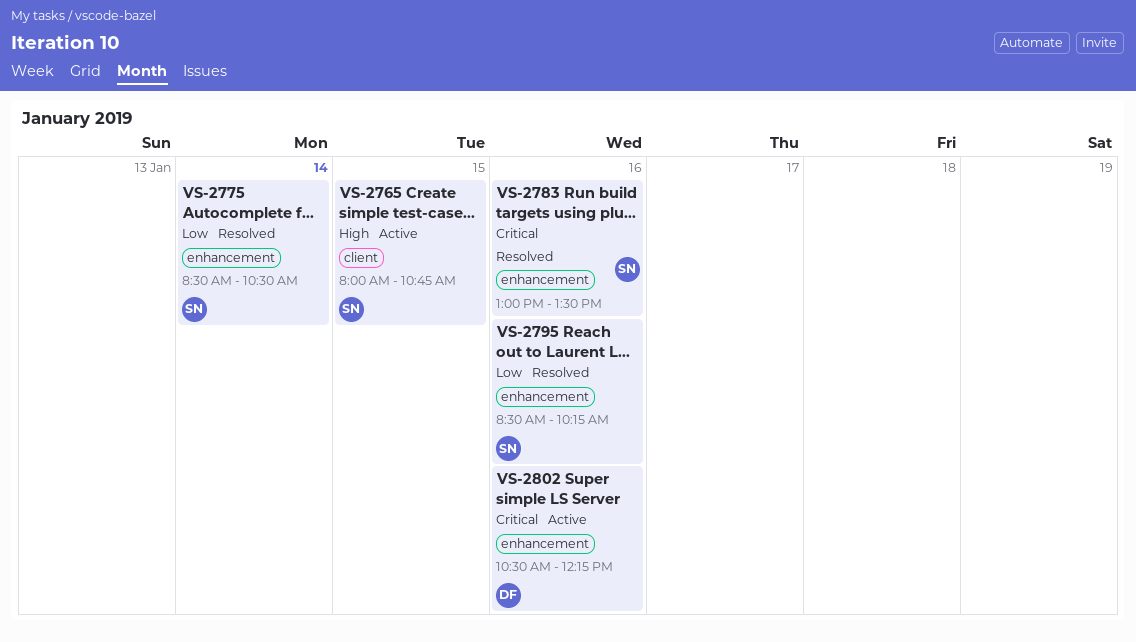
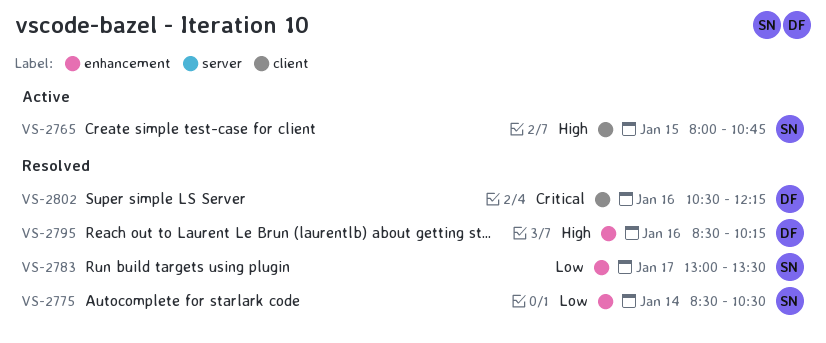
VS-2783, priority: Critical -> Low
VS-2783, day: Jan 16 -> Jan 17
VS-2795, owner: SN -> DF
VS-2795, priority: Low -> High
VS-2802, status: Active -> Resolved
VS-2802, label: enhancement -> client

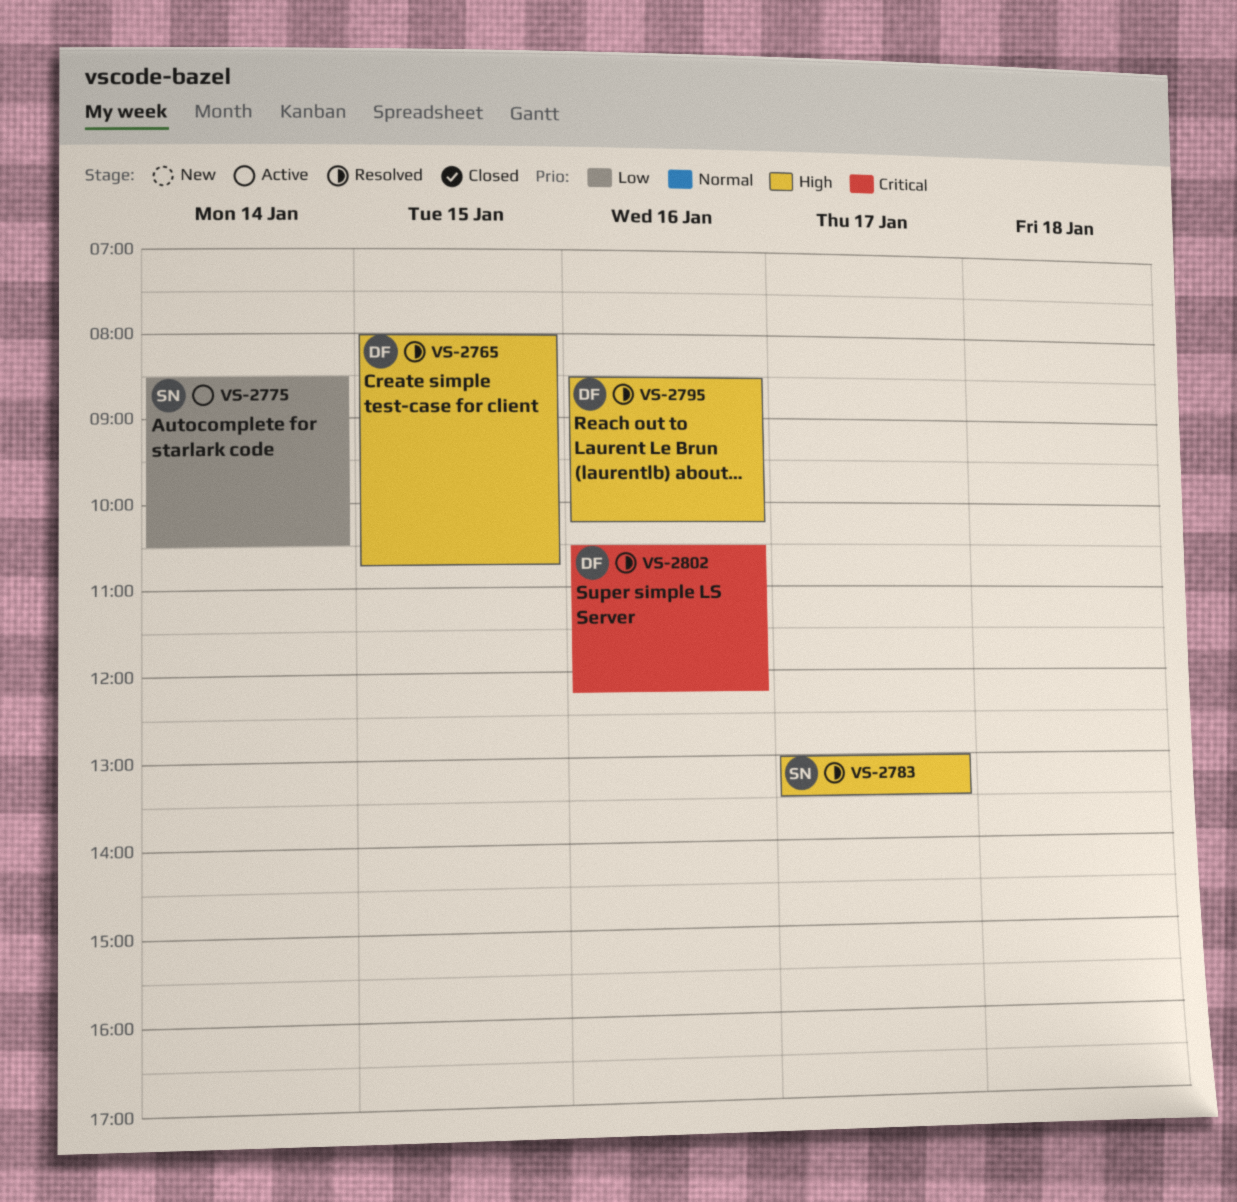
VS-2765, status: Active -> Resolved
VS-2765, owner: SN -> DF
VS-2775, status: Resolved -> Active
VS-2783, priority: Low -> High

